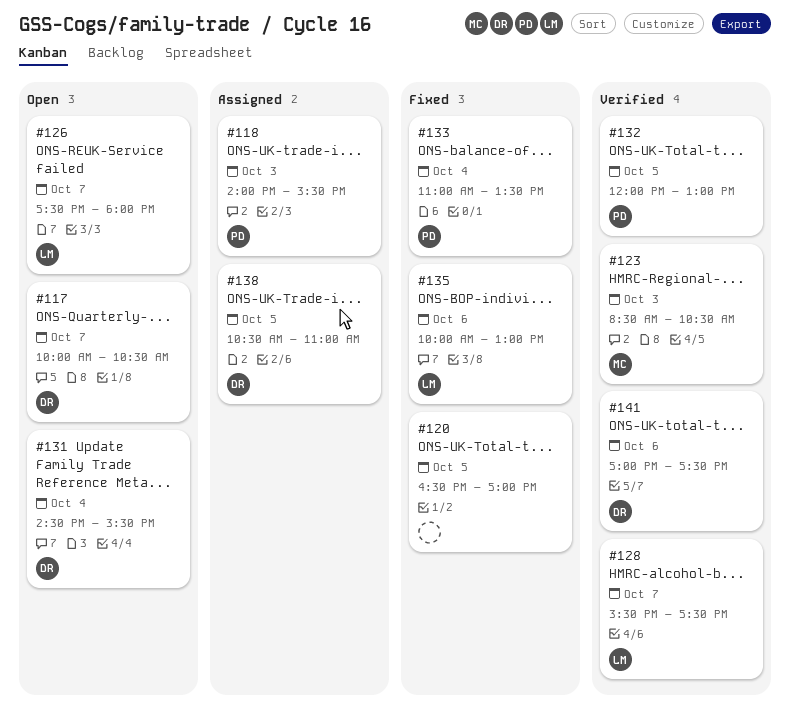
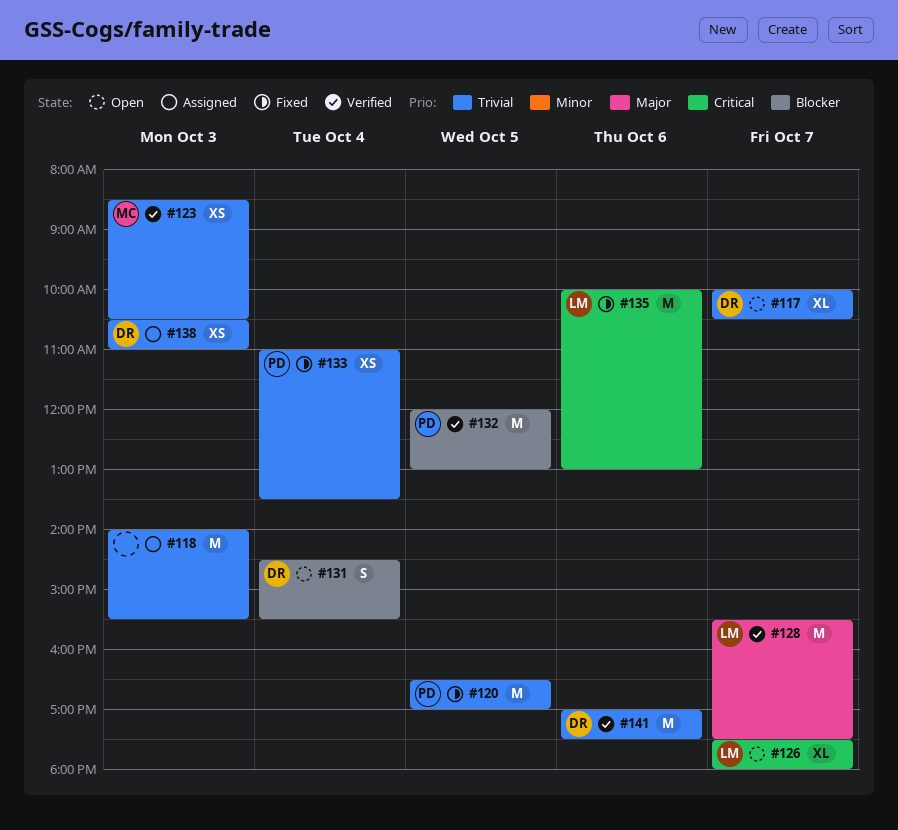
#118, owner: PD -> none
#120, owner: none -> PD
#138, day: Oct 5 -> Oct 3

